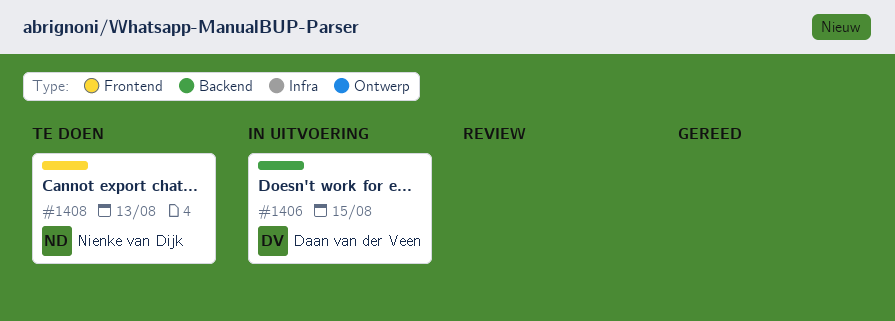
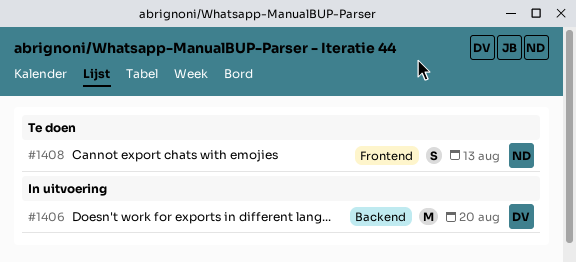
#1406, due: Aug 15 -> Aug 20

